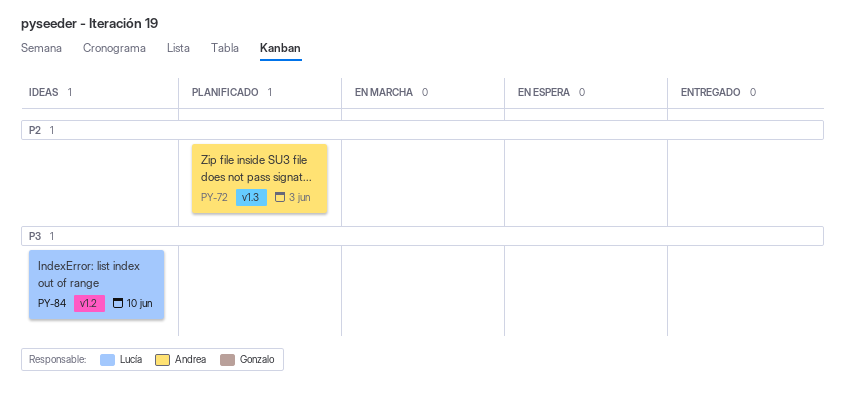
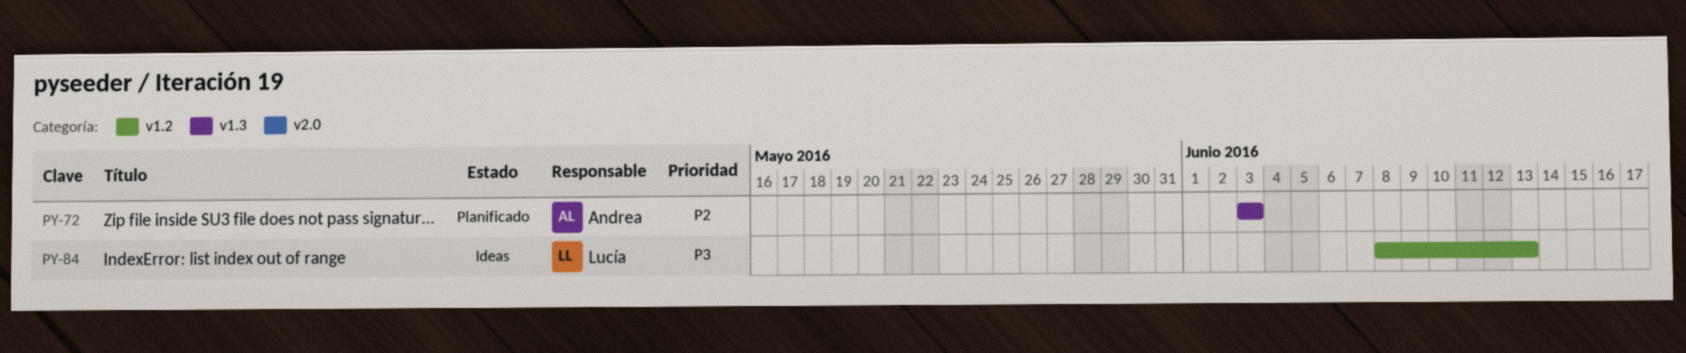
PY-84, due: Jun 10 -> Jun 13

